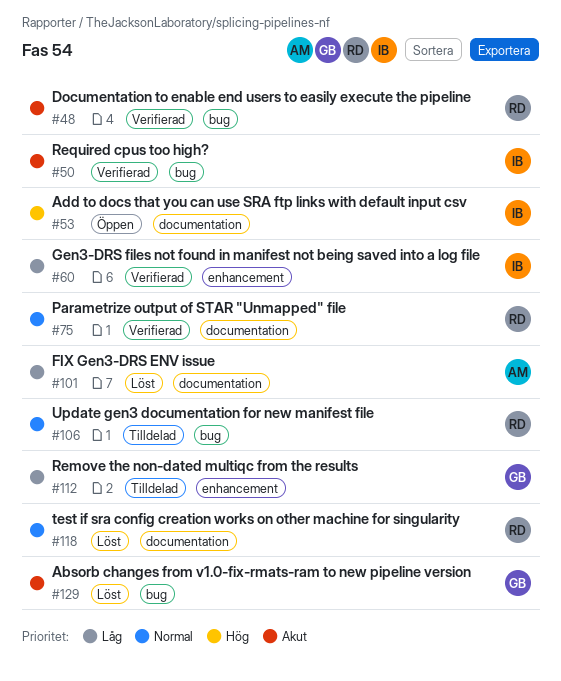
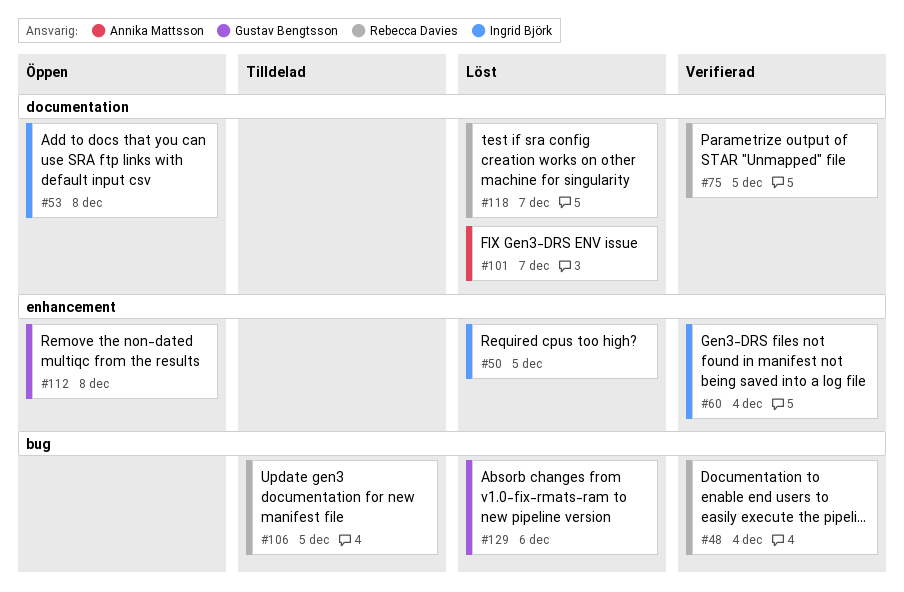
#50, status: Verifierad -> Löst
#50, label: bug -> enhancement
#112, status: Tilldelad -> Öppen

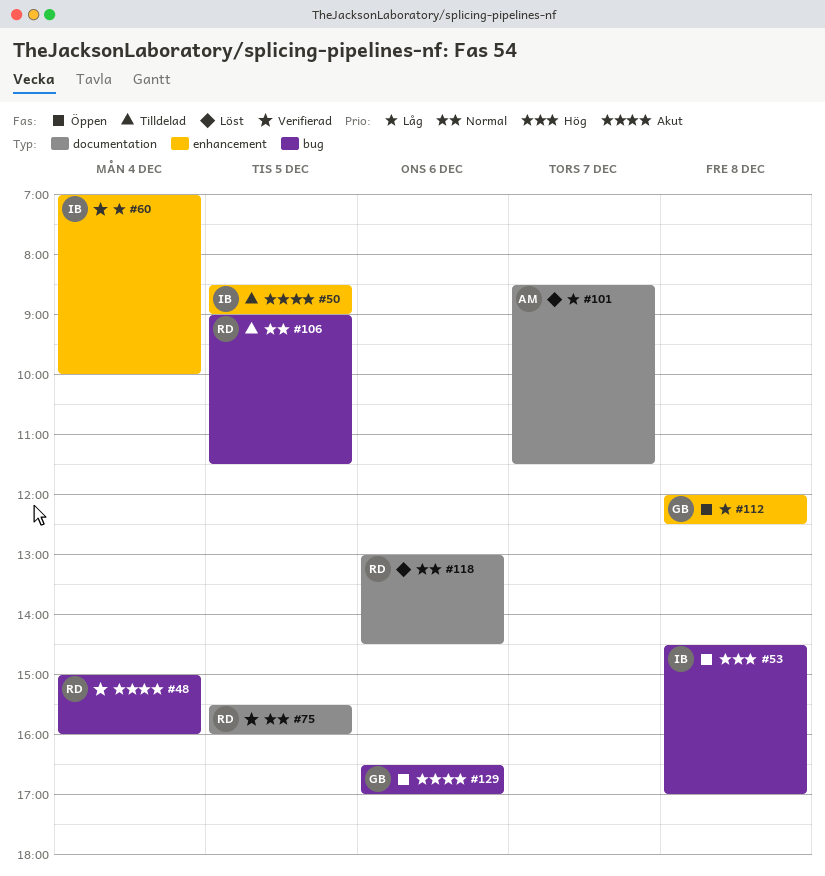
#50, status: Löst -> Tilldelad
#53, label: documentation -> bug
#118, day: Dec 7 -> Dec 6
#129, status: Löst -> Öppen

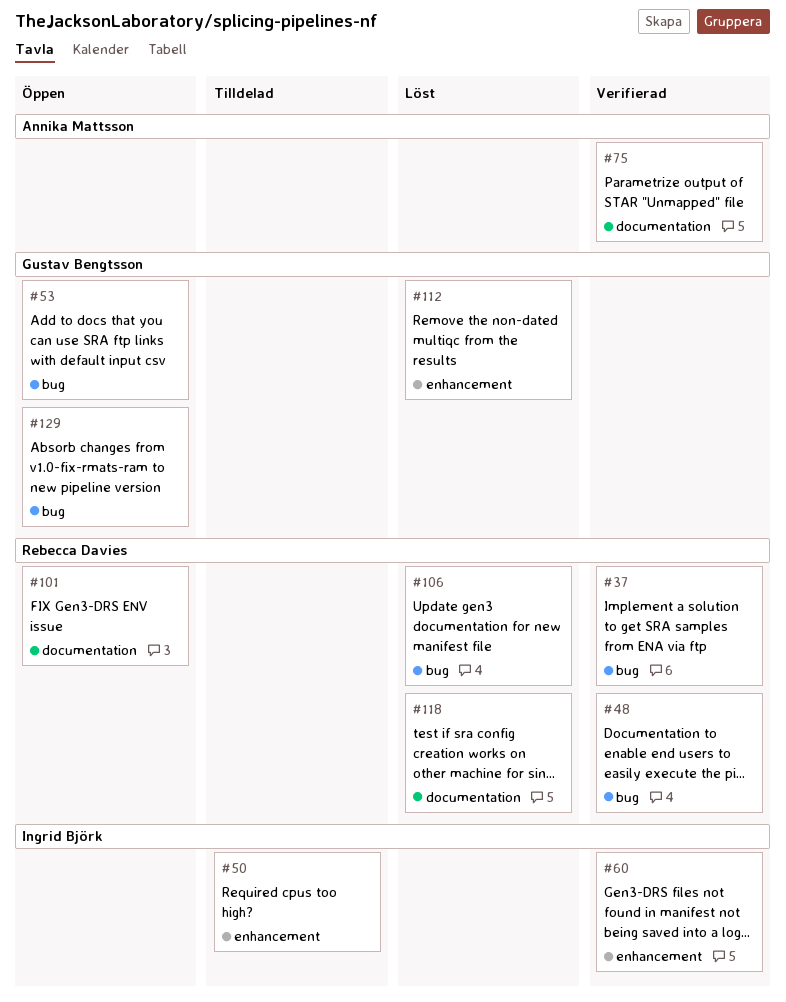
#37: none -> present
#53, owner: Ingrid Björk -> Gustav Bengtsson
#75, owner: Rebecca Davies -> Annika Mattsson
#101, status: Löst -> Öppen
#101, owner: Annika Mattsson -> Rebecca Davies
#106, status: Tilldelad -> Löst
#112, status: Öppen -> Löst

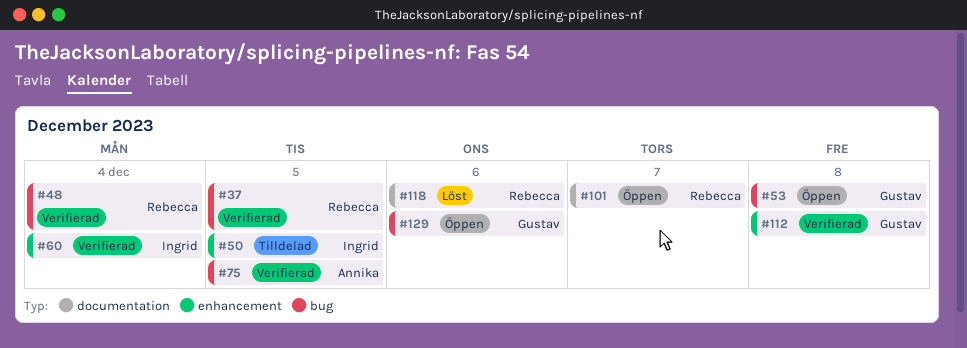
#75, label: documentation -> bug
#106: present -> none
#112, status: Löst -> Verifierad

